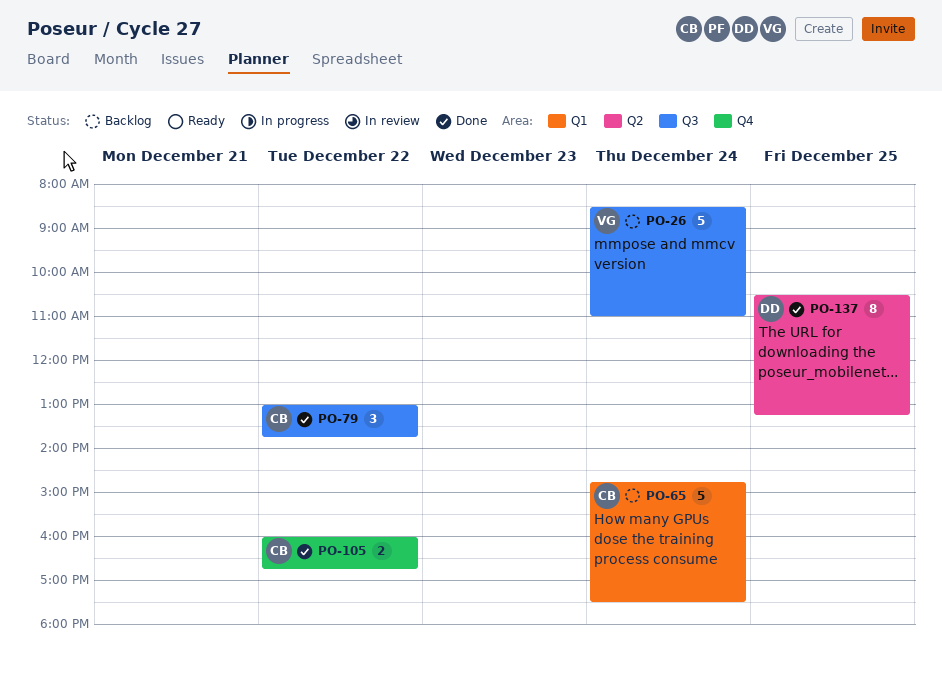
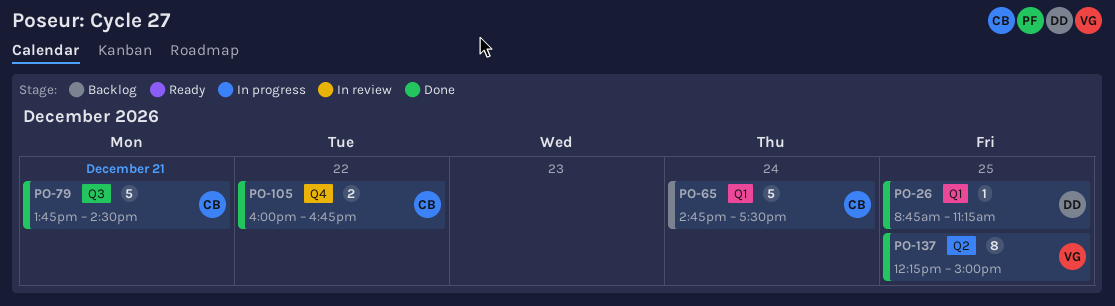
PO-26, status: Backlog -> Done
PO-26, owner: VG -> DD
PO-26, label: Q3 -> Q1
PO-26, estimate: 5 -> 1
PO-26, day: Dec 24 -> Dec 25
PO-26, begins: 08:30 -> 08:45
PO-26, ends: 11:00 -> 11:15
PO-79, estimate: 3 -> 5
PO-79, day: Dec 22 -> Dec 21
PO-79, begins: 13:00 -> 13:45
PO-79, ends: 13:45 -> 14:30
PO-137, owner: DD -> VG
PO-137, begins: 10:30 -> 12:15
PO-137, ends: 13:15 -> 15:00

